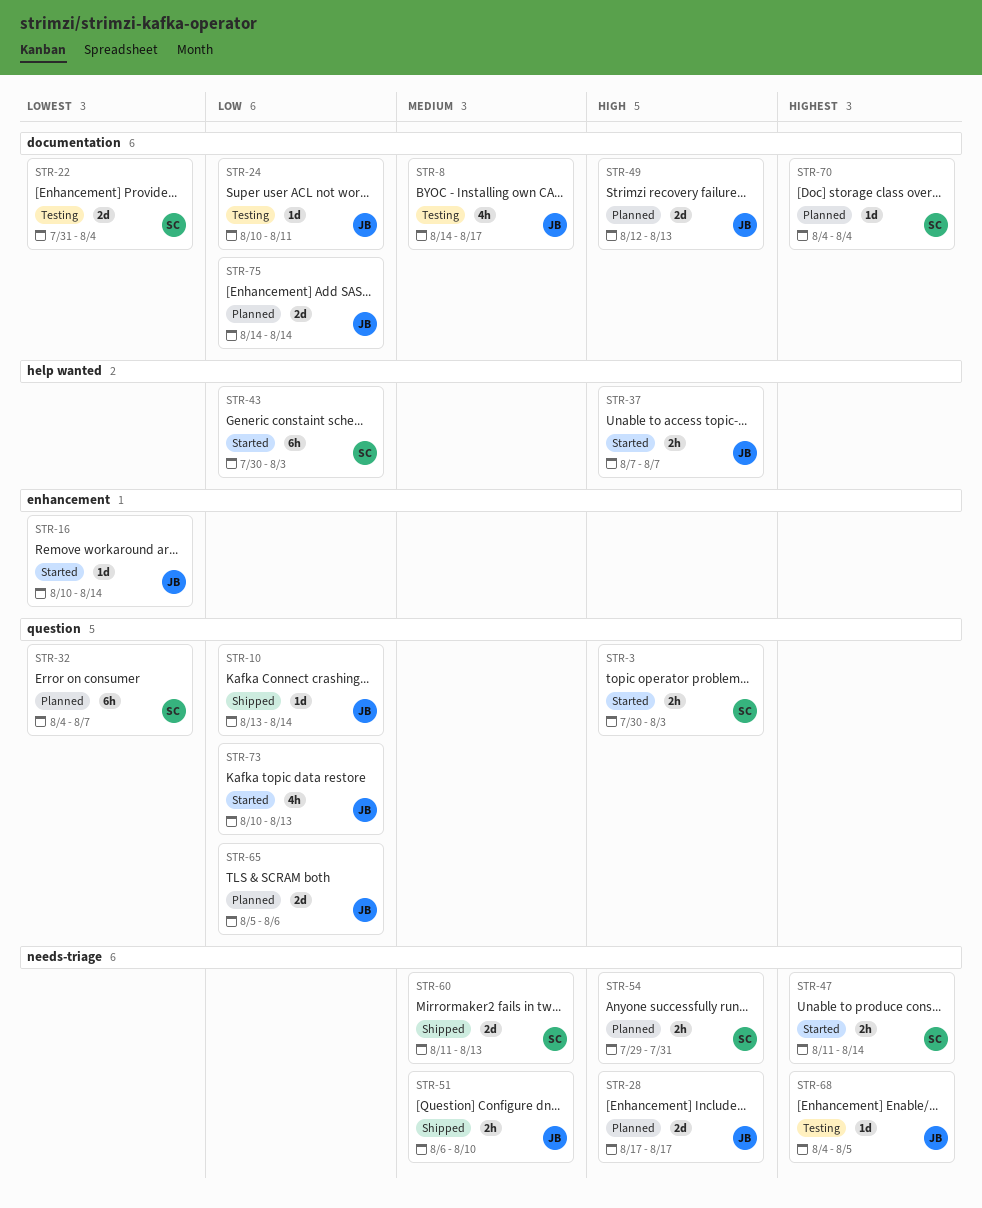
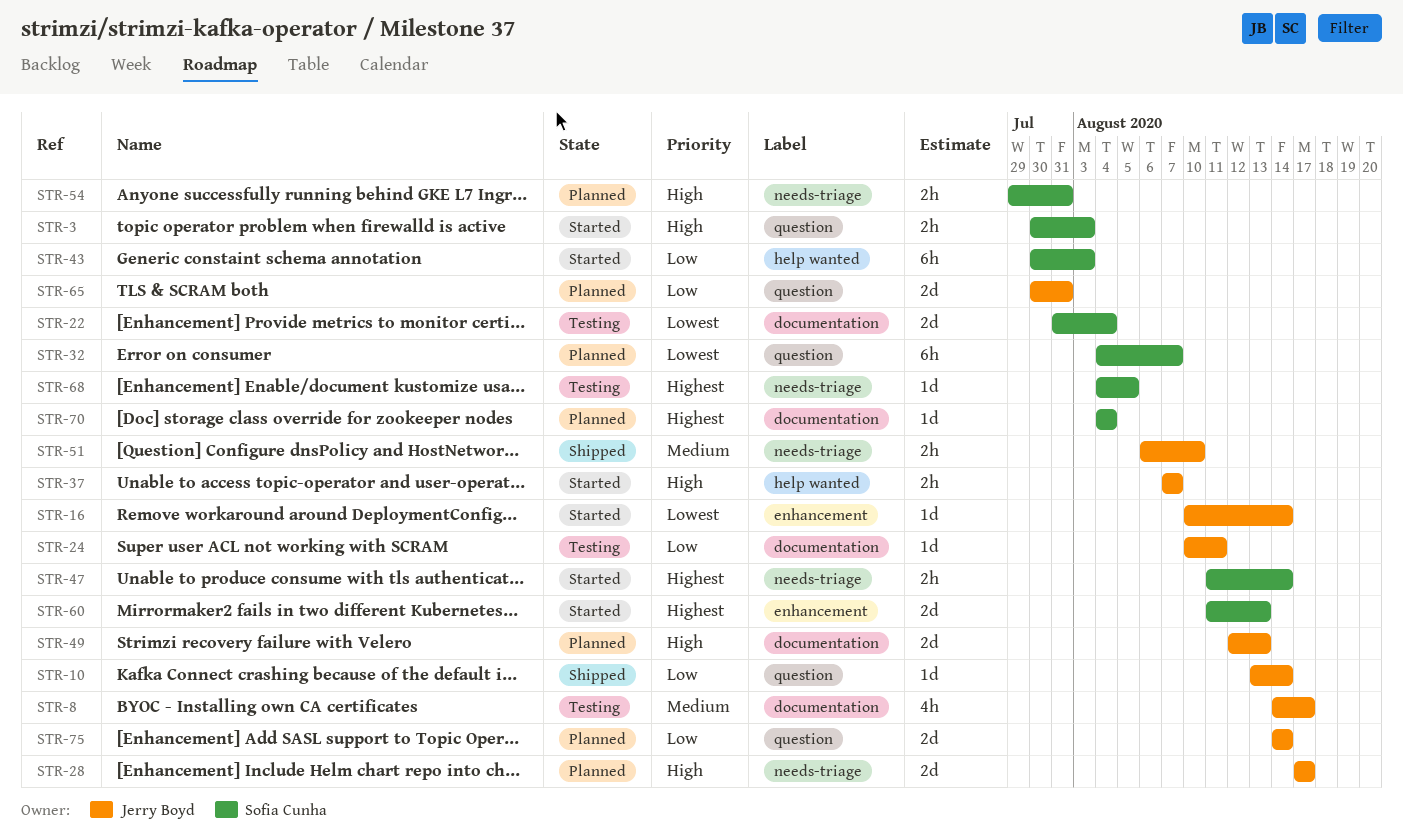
STR-60, status: Shipped -> Started
STR-60, priority: Medium -> Highest
STR-60, label: needs-triage -> enhancement
STR-65, start: Aug 5 -> Jul 30
STR-65, due: Aug 6 -> Jul 31
STR-68, owner: Jerry Boyd -> Sofia Cunha
STR-73: present -> none
STR-75, label: documentation -> question

